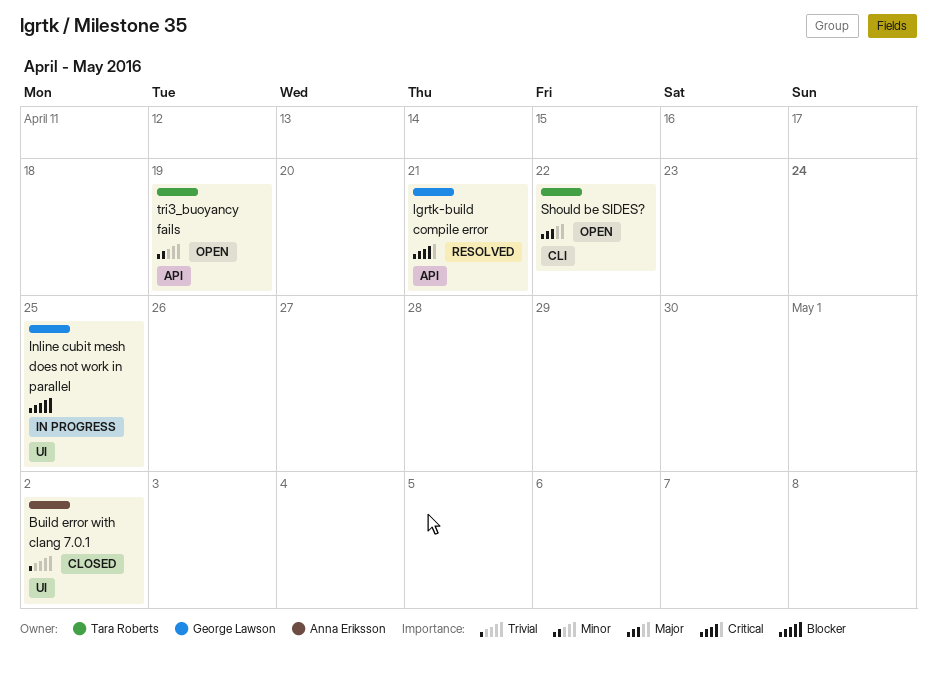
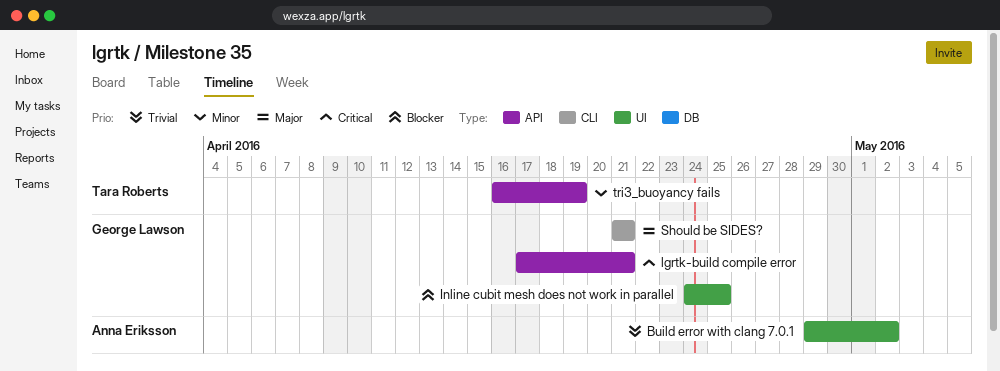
Should be SIDES?, owner: Tara Roberts -> George Lawson
Should be SIDES?, due: Apr 22 -> Apr 21

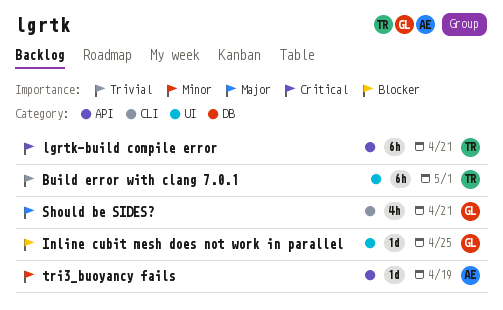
Build error with clang 7.0.1, owner: Anna Eriksson -> Tara Roberts
Build error with clang 7.0.1, due: May 2 -> May 1
lgrtk-build compile error, owner: George Lawson -> Tara Roberts
tri3_buoyancy fails, owner: Tara Roberts -> Anna Eriksson

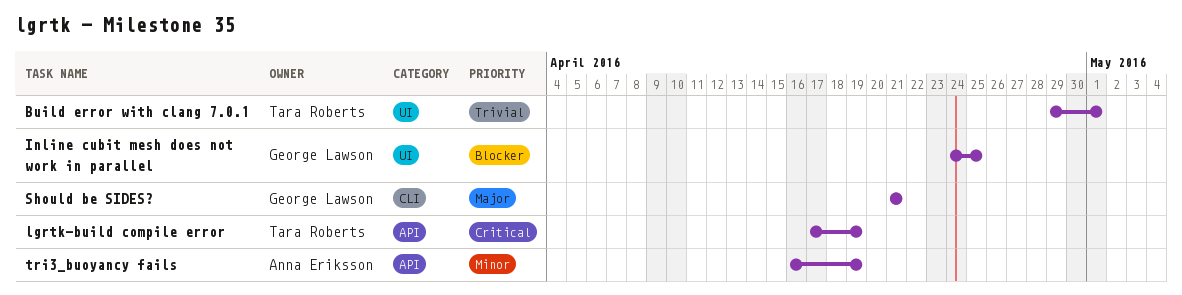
lgrtk-build compile error, due: Apr 21 -> Apr 19

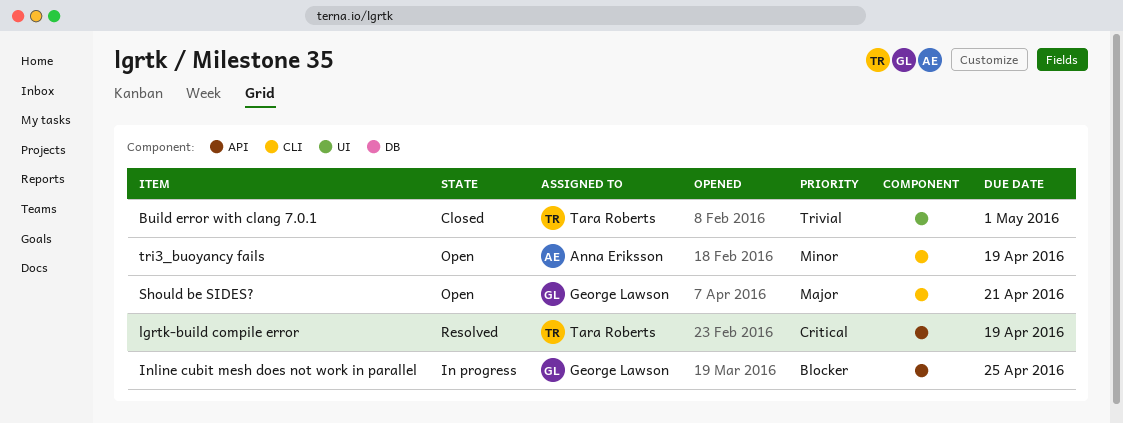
Inline cubit mesh does not work in parallel, label: UI -> API
tri3_buoyancy fails, label: API -> CLI

